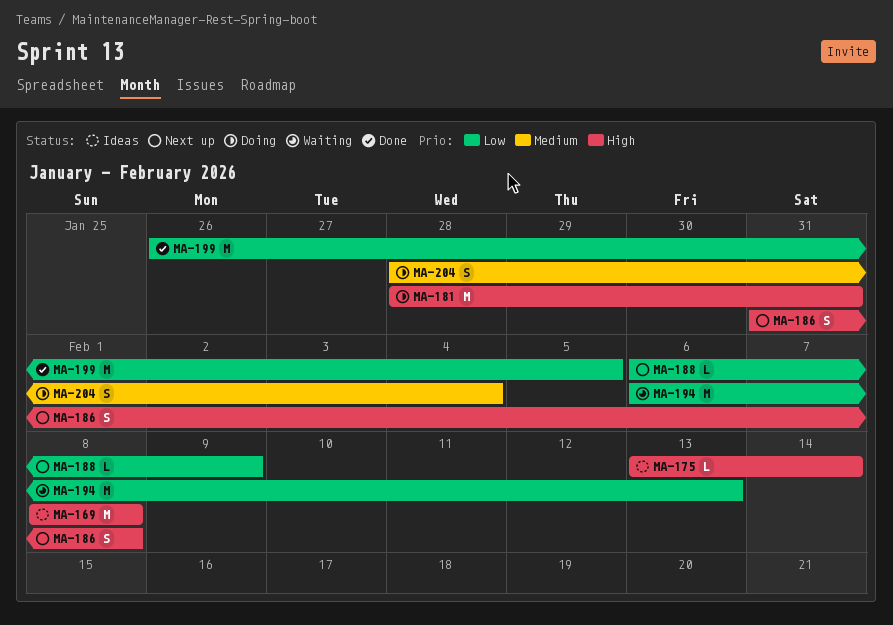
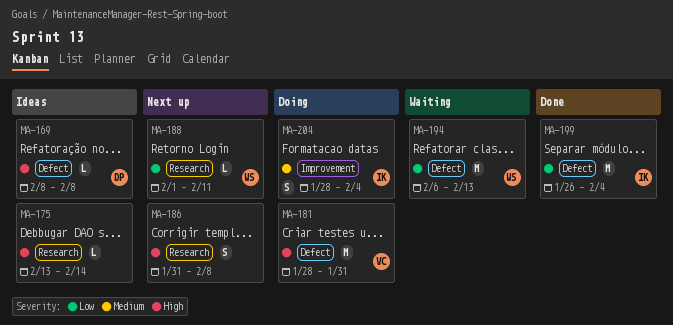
MA-169, estimate: M -> L
MA-188, start: Feb 6 -> Feb 1
MA-188, due: Feb 9 -> Feb 11
MA-199, due: Feb 5 -> Feb 4

